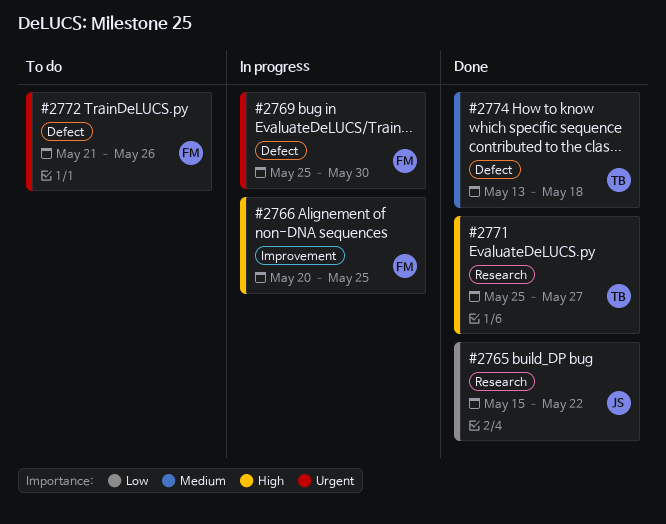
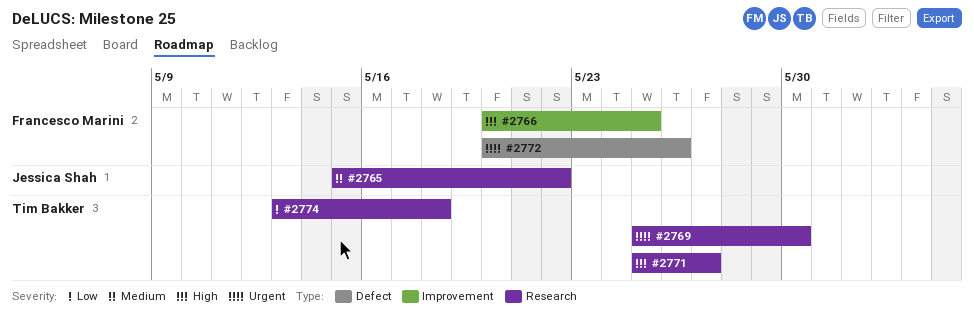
#2765, priority: Low -> Medium
#2769, owner: Francesco Marini -> Tim Bakker
#2769, label: Defect -> Research
#2772, start: May 21 -> May 20
#2774, priority: Medium -> Low
#2774, label: Defect -> Research

